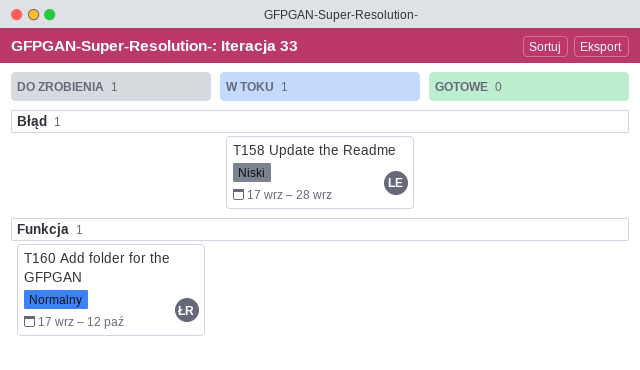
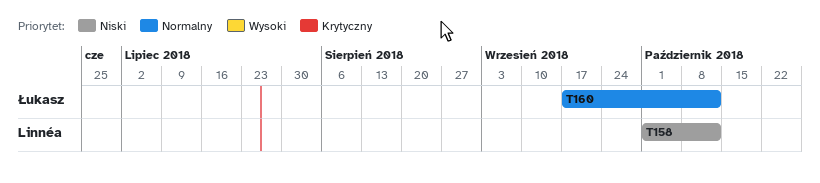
T158, start: Sep 17 -> Oct 1
T158, due: Sep 28 -> Oct 12

